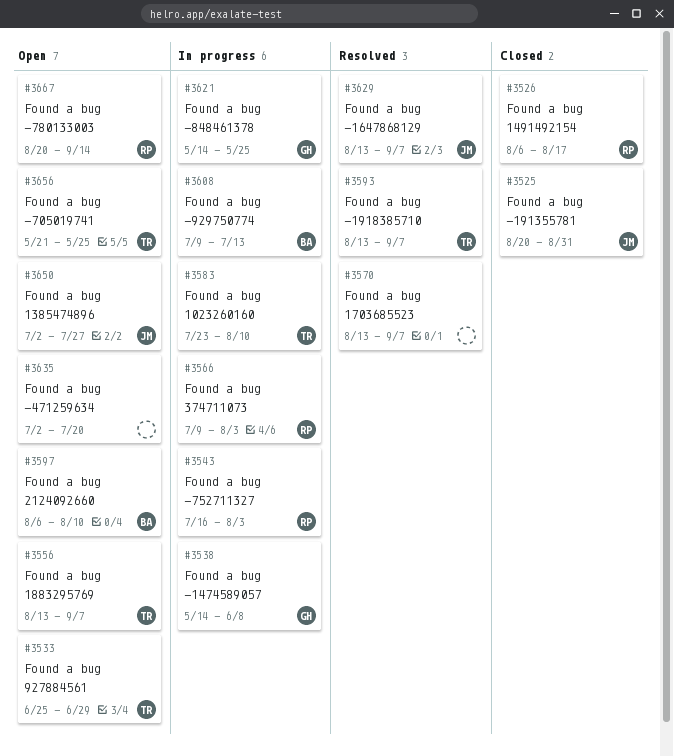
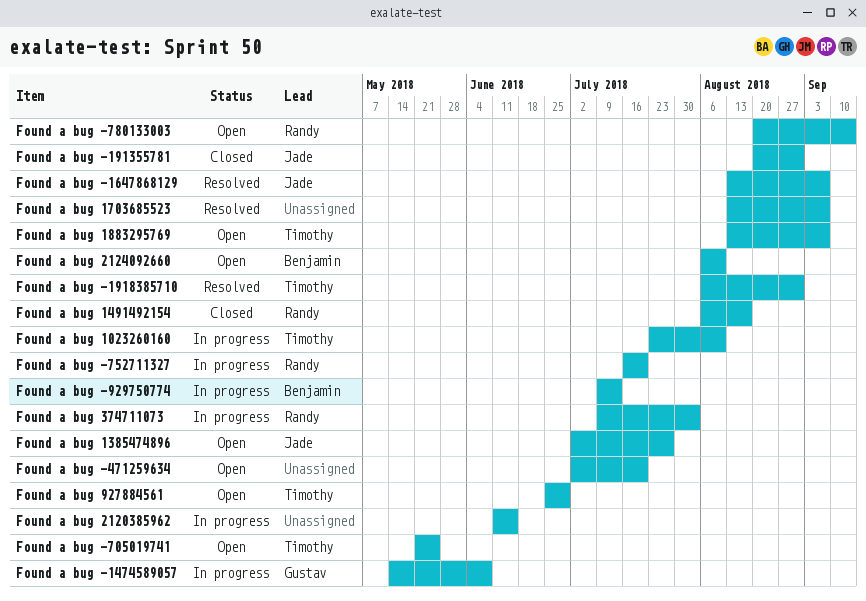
Found a bug -1918385710, start: Aug 13 -> Aug 6
Found a bug -1918385710, due: Sep 7 -> Aug 31
Found a bug -752711327, due: Aug 3 -> Jul 20
Found a bug -848461378: present -> none
Found a bug 2120385962: none -> present

